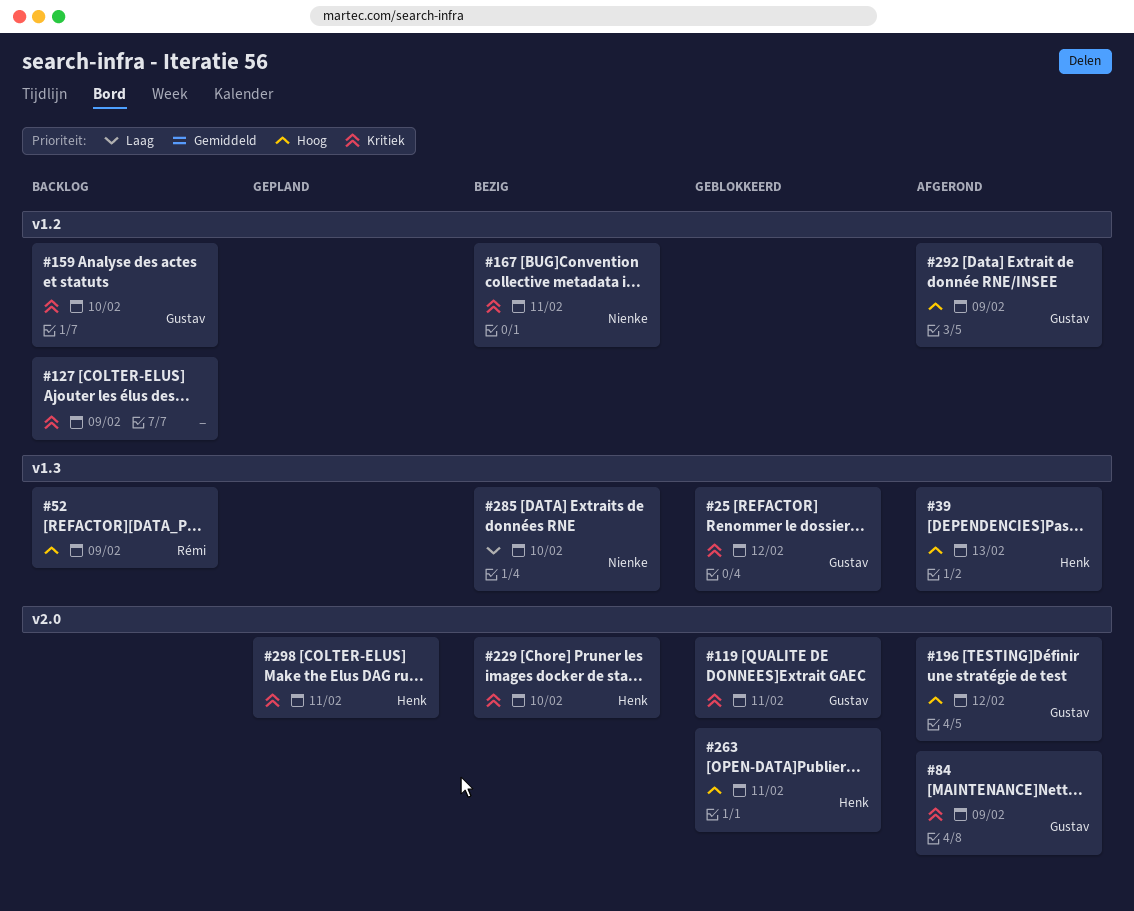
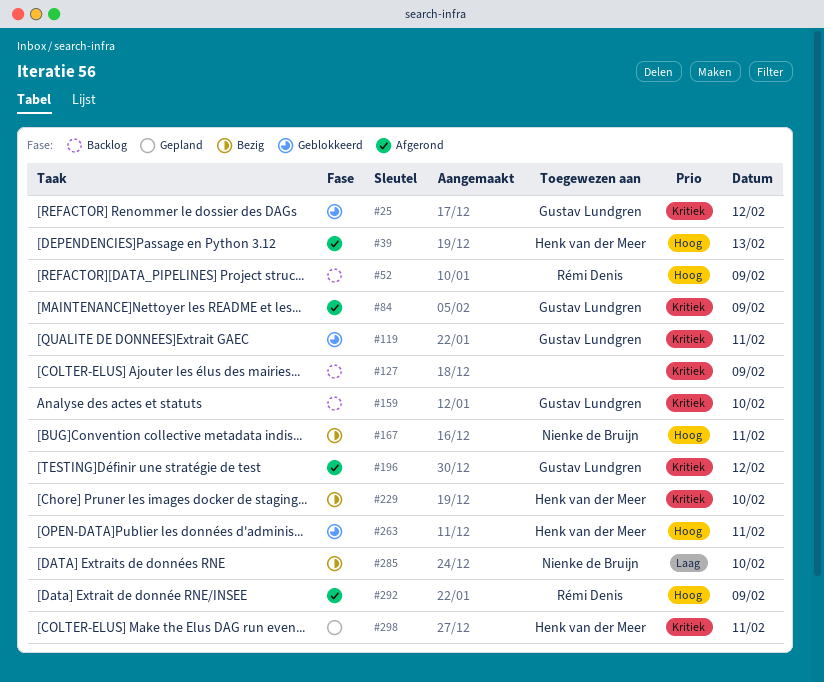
#167, priority: Kritiek -> Hoog
#196, priority: Hoog -> Kritiek
#292, owner: Gustav Lundgren -> Rémi Denis

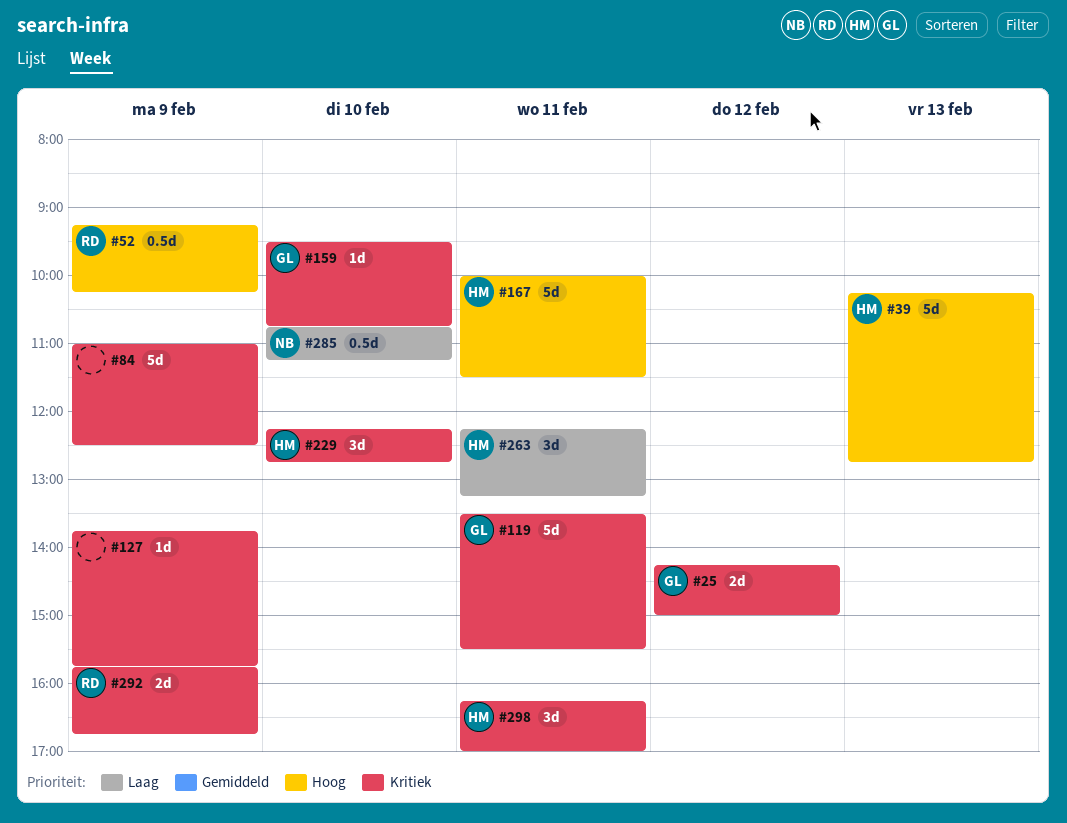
#84, owner: Gustav Lundgren -> none
#167, owner: Nienke de Bruijn -> Henk van der Meer
#196: present -> none
#263, priority: Hoog -> Laag
#292, priority: Hoog -> Kritiek

